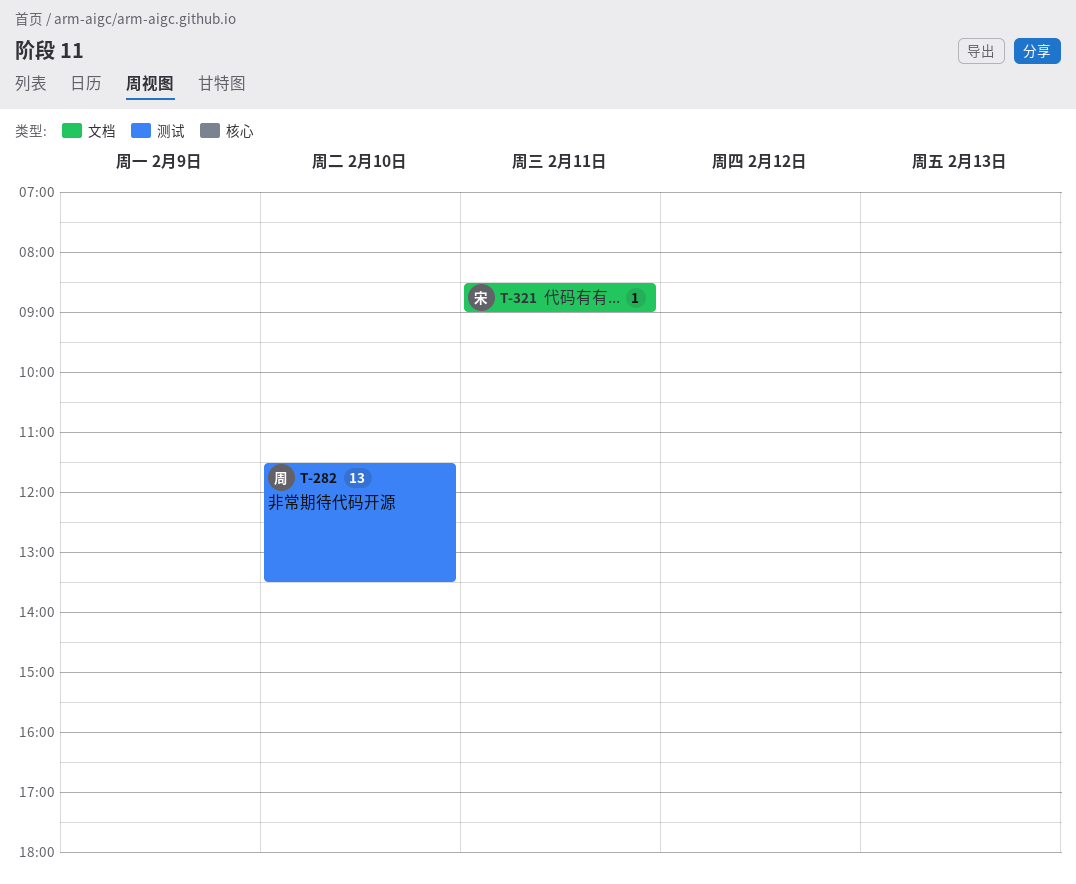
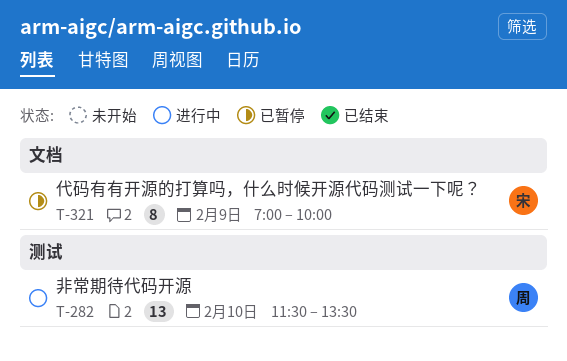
T-321, estimate: 1 -> 8
T-321, day: Feb 11 -> Feb 9
T-321, begins: 08:30 -> 07:00
T-321, ends: 09:00 -> 10:00

